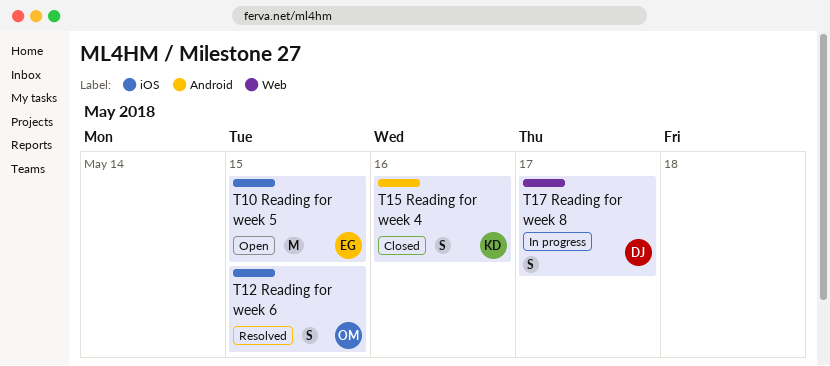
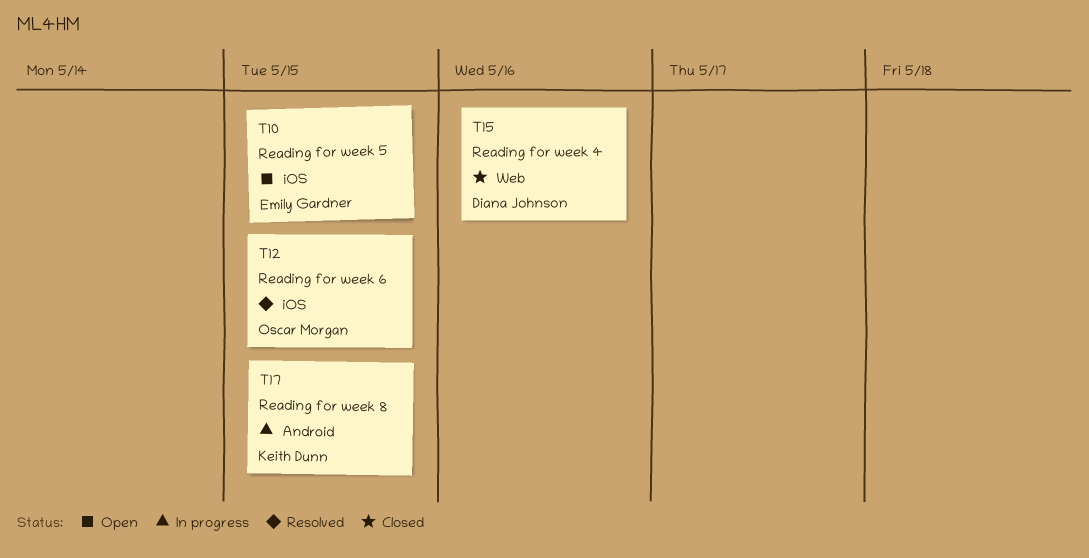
T15, owner: Keith Dunn -> Diana Johnson
T15, label: Android -> Web
T17, owner: Diana Johnson -> Keith Dunn
T17, label: Web -> Android
T17, due: May 17 -> May 15

